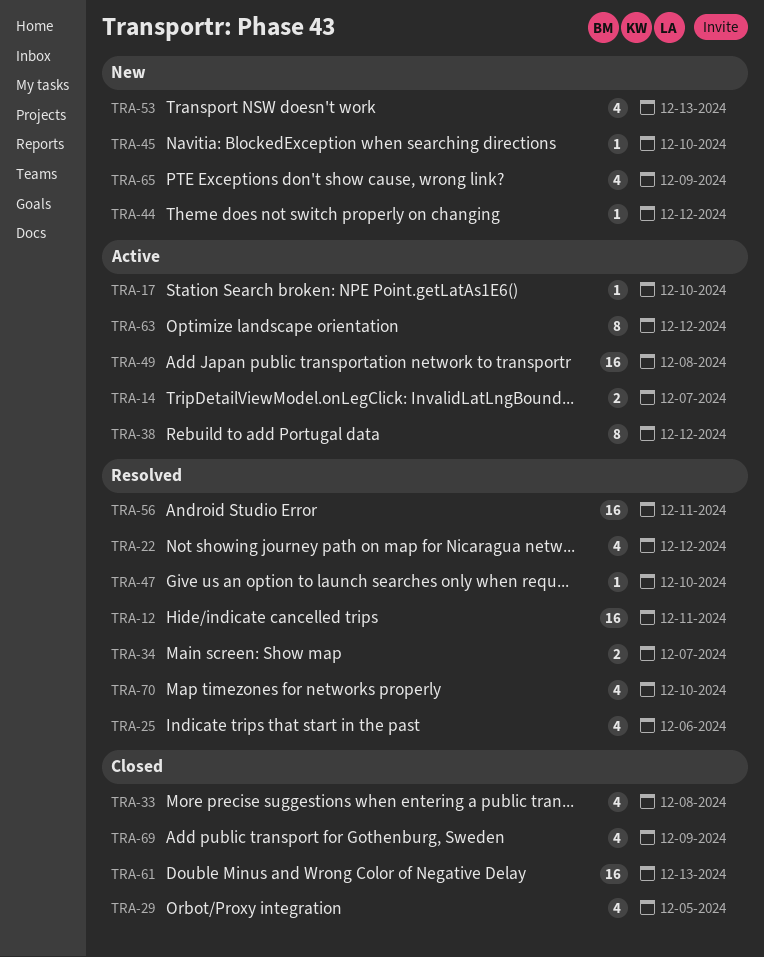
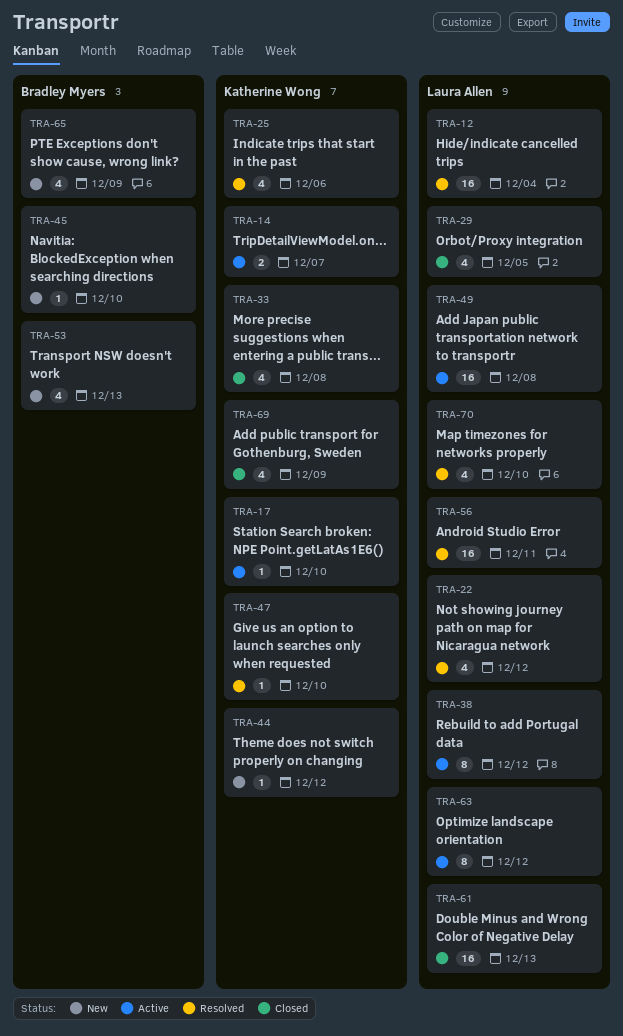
TRA-12, due: Dec 11 -> Dec 4
TRA-34: present -> none

